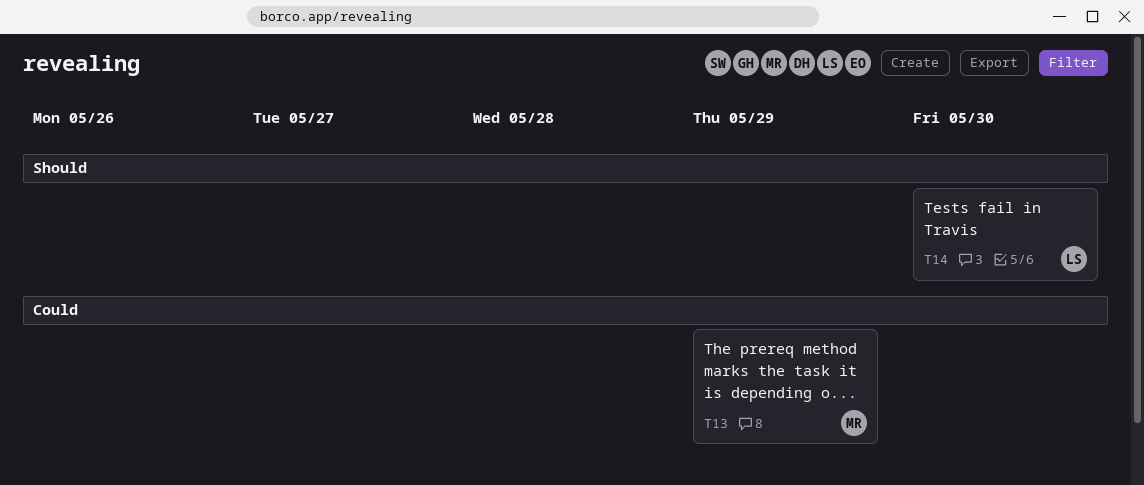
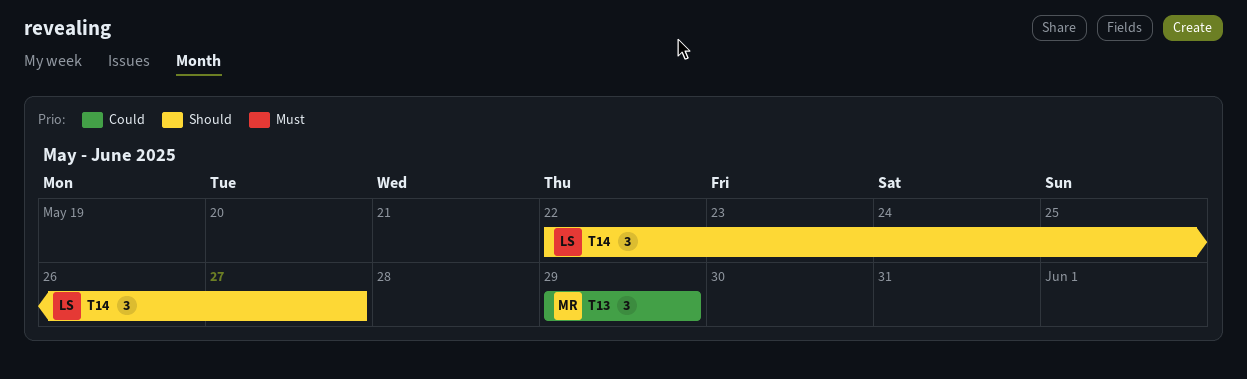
T14, due: May 30 -> May 27

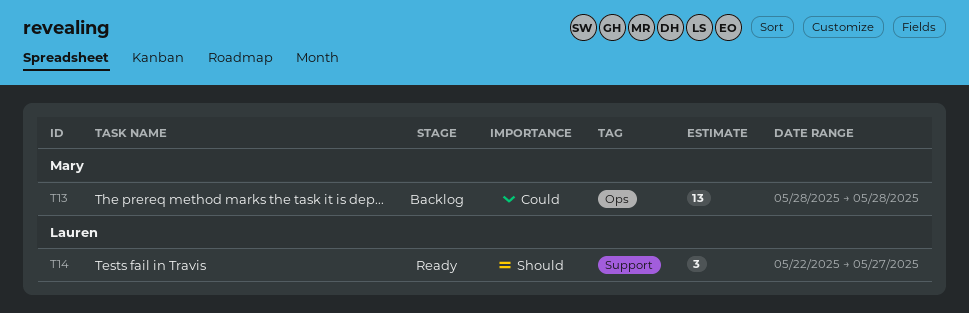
T13, estimate: 3 -> 13
T13, start: May 29 -> May 28
T13, due: May 29 -> May 28

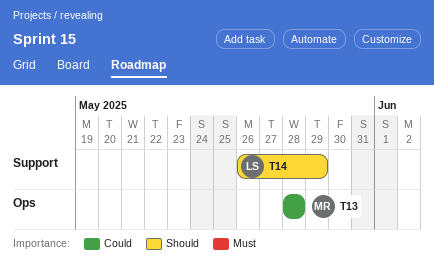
T14, start: May 22 -> May 26
T14, due: May 27 -> May 29

